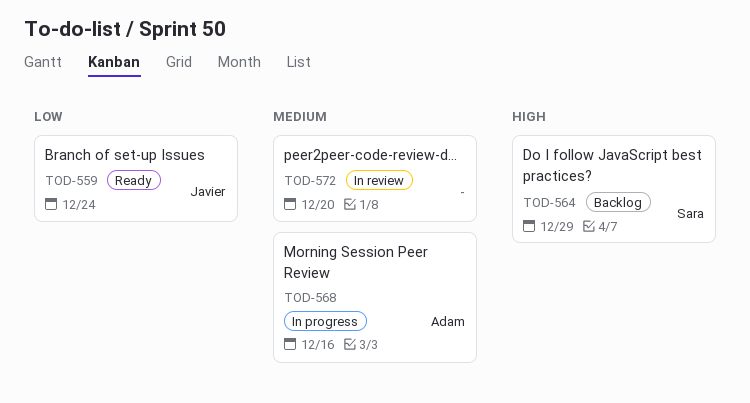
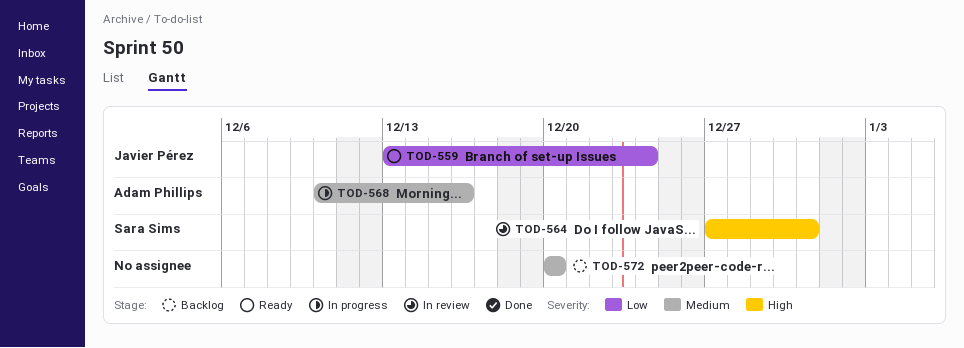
TOD-564, status: Backlog -> In review
TOD-564, due: Dec 29 -> Dec 31
TOD-572, status: In review -> Backlog

